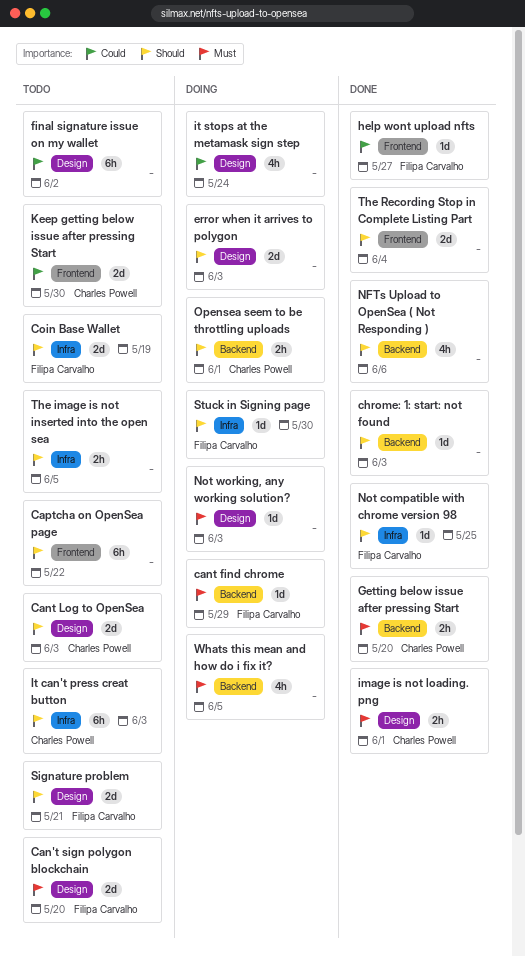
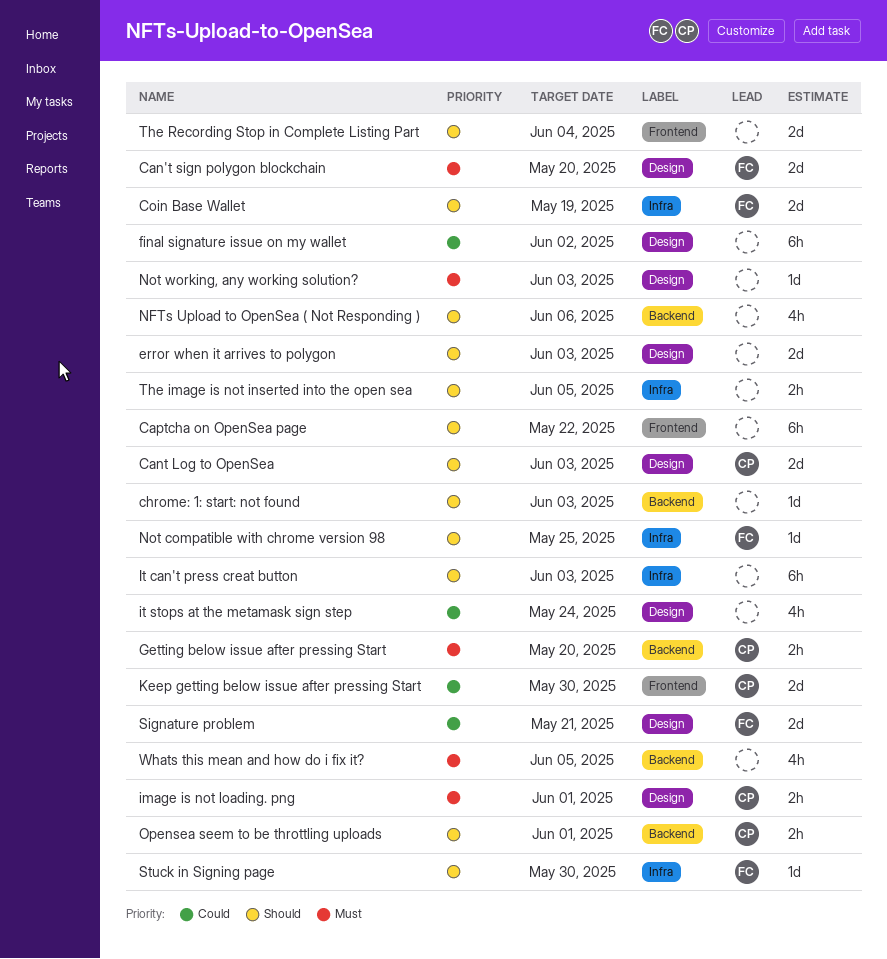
cant find chrome: present -> none
help wont upload nfts: present -> none
It can't press creat button, owner: Charles Powell -> none
Signature problem, priority: Should -> Could

